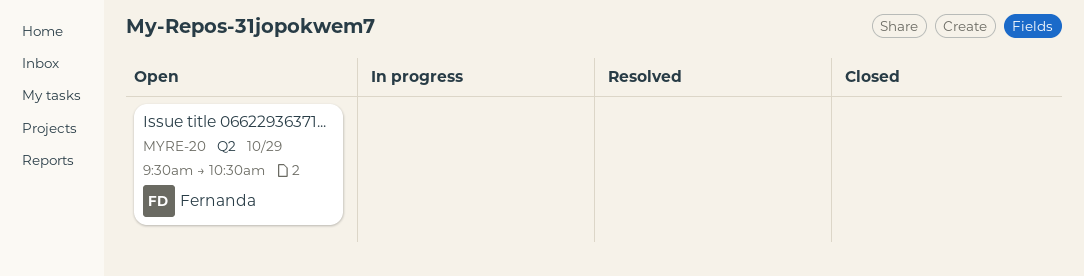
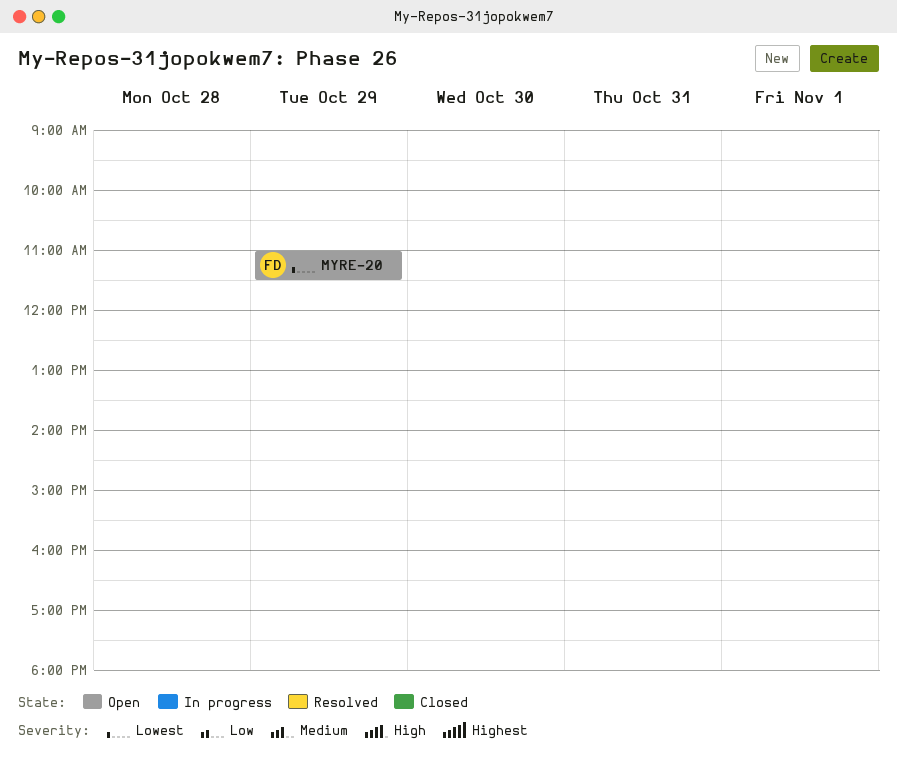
MYRE-20, begins: 09:30 -> 11:00
MYRE-20, ends: 10:30 -> 11:30

